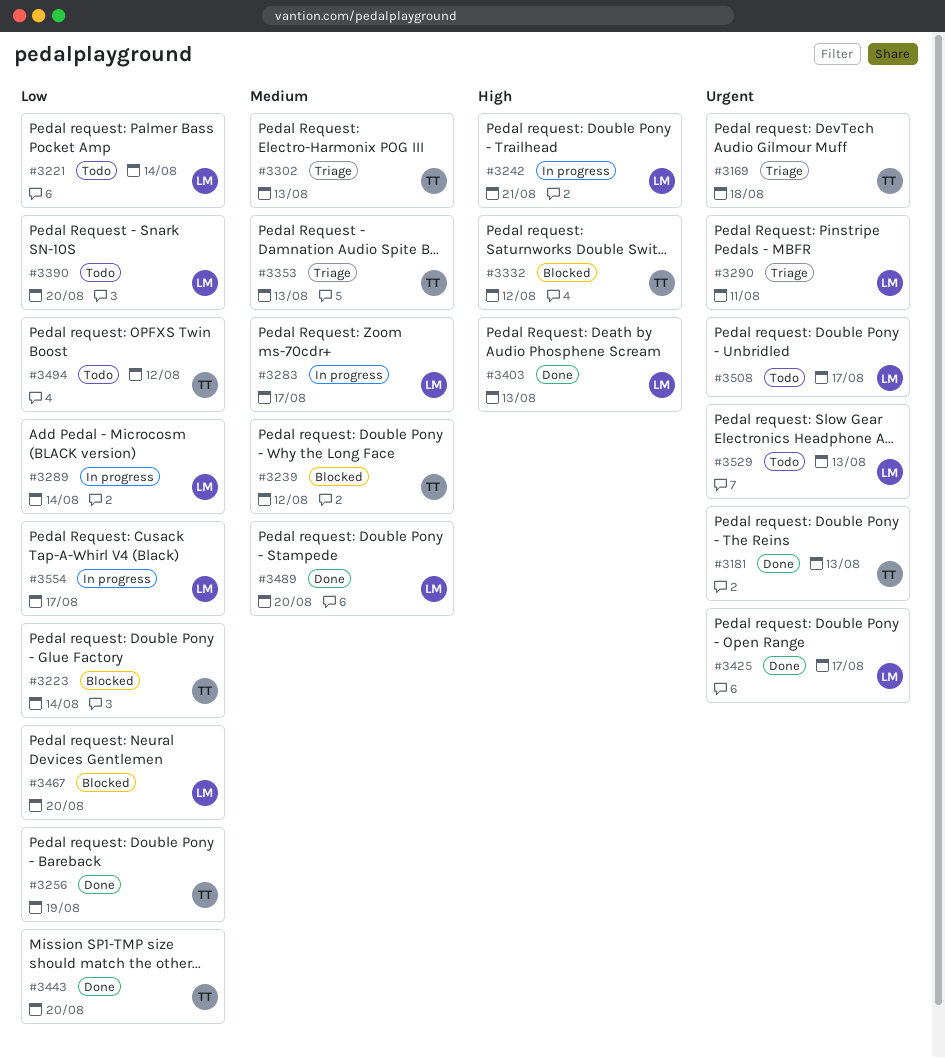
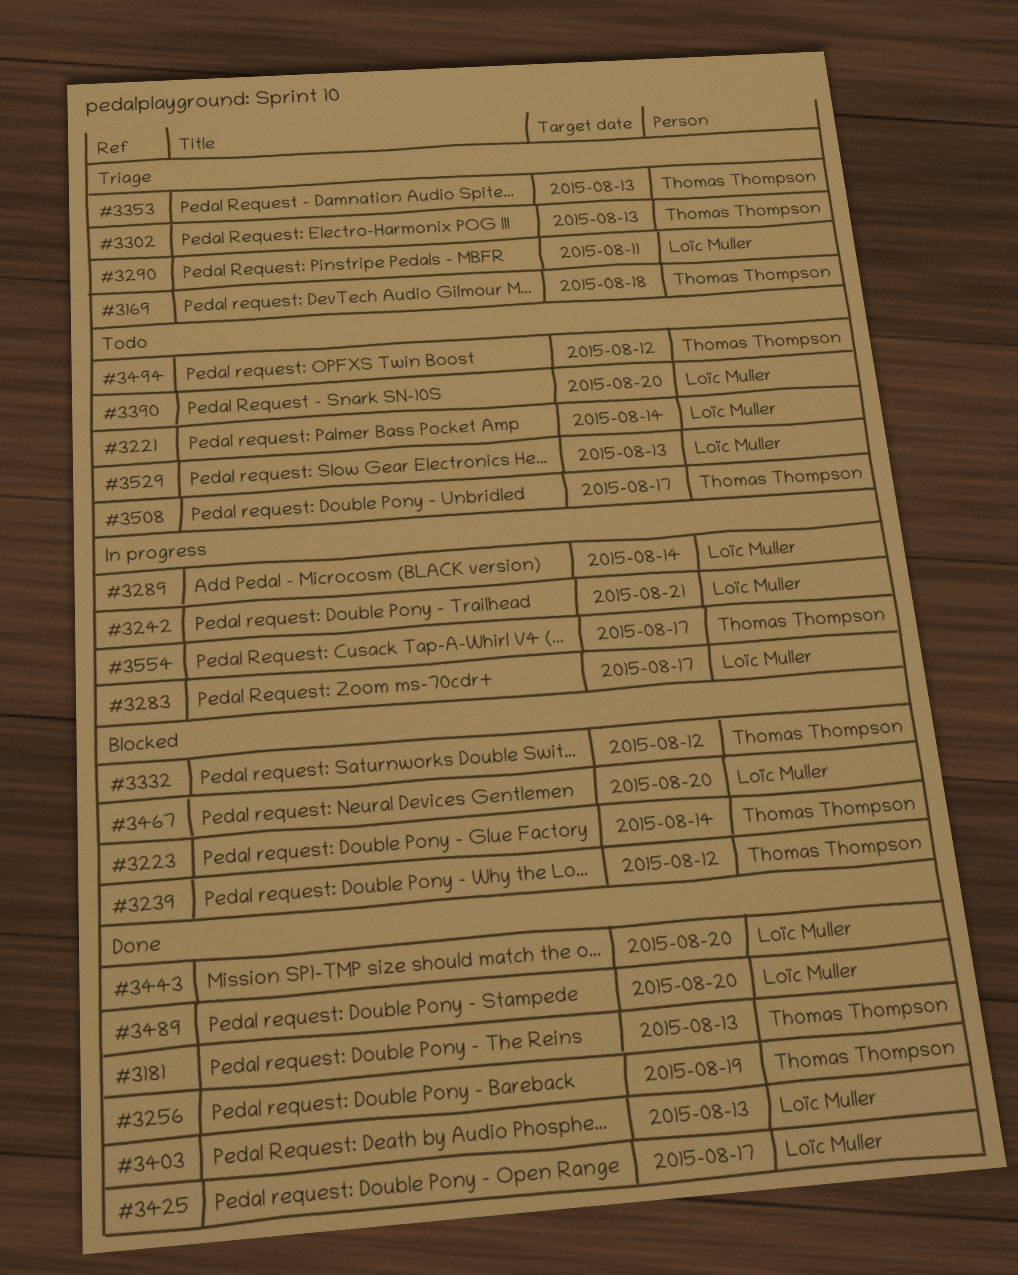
#3443, owner: Thomas Thompson -> Loïc Muller
#3508, owner: Loïc Muller -> Thomas Thompson
#3554, owner: Loïc Muller -> Thomas Thompson

